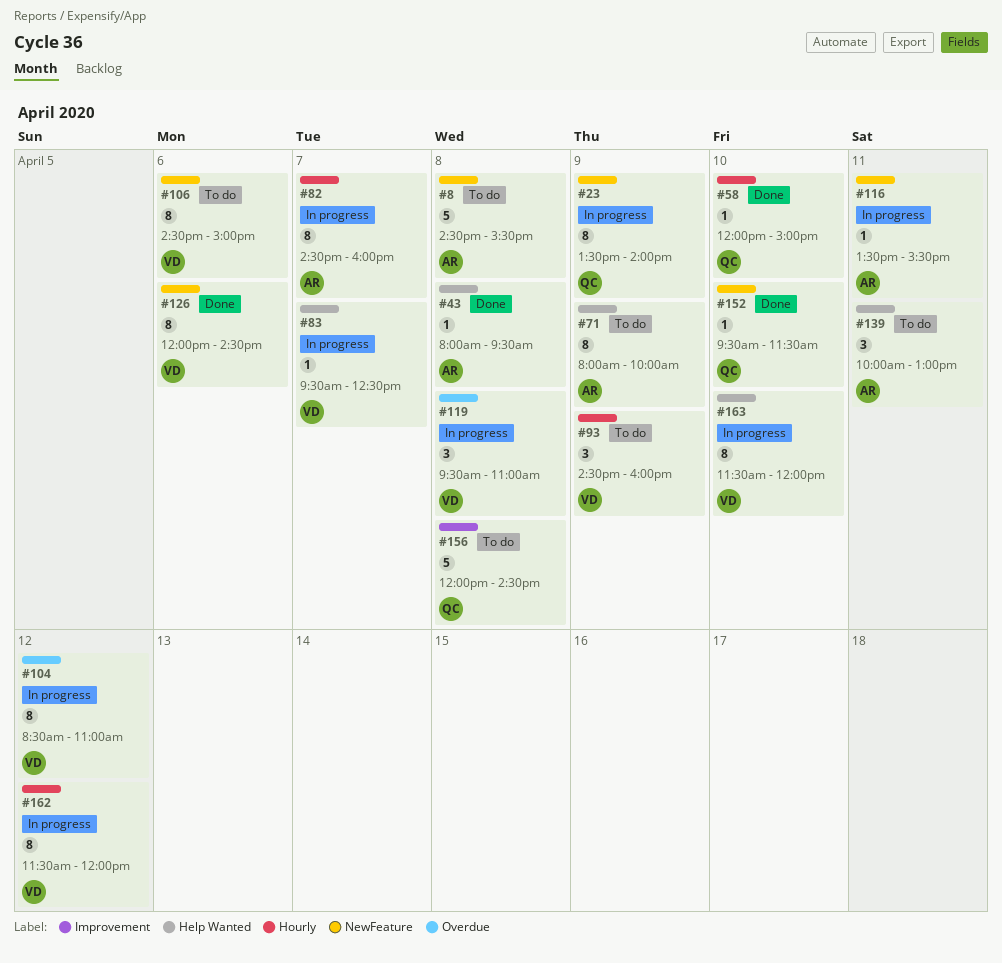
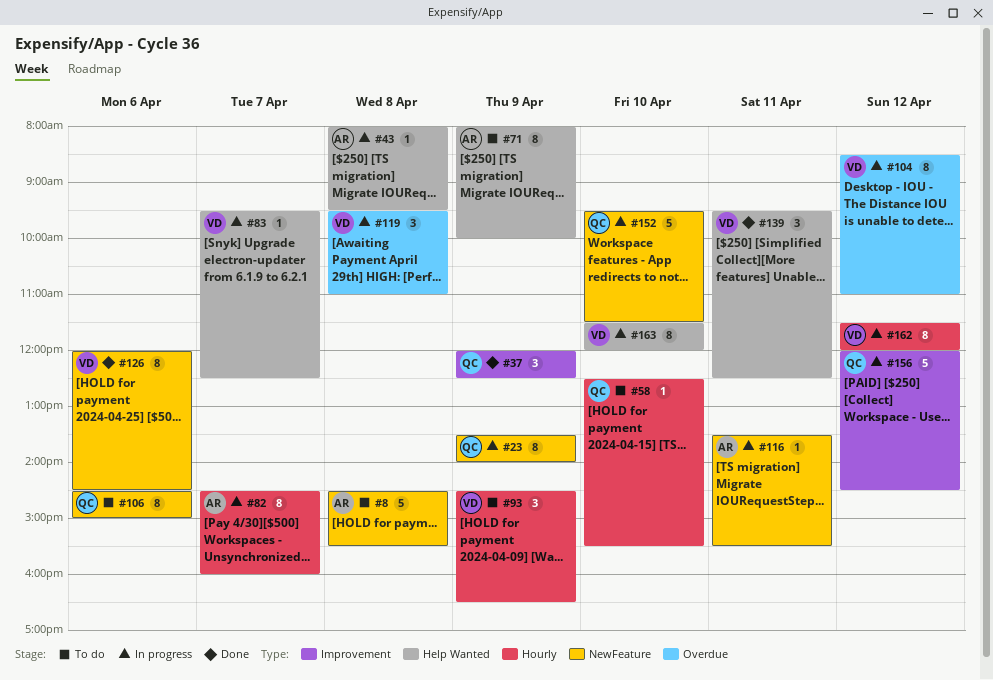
#37: none -> present
#43, status: Done -> In progress
#58, status: Done -> To do
#58, begins: 12:00 -> 12:30
#58, ends: 15:00 -> 15:30
#93, ends: 16:00 -> 16:30
#106, owner: VD -> QC
#139, status: To do -> Done
#139, owner: AR -> VD
#139, begins: 10:00 -> 09:30
#139, ends: 13:00 -> 12:30
#152, status: Done -> In progress
#152, estimate: 1 -> 5
#156, status: To do -> In progress
#156, day: Apr 8 -> Apr 12

